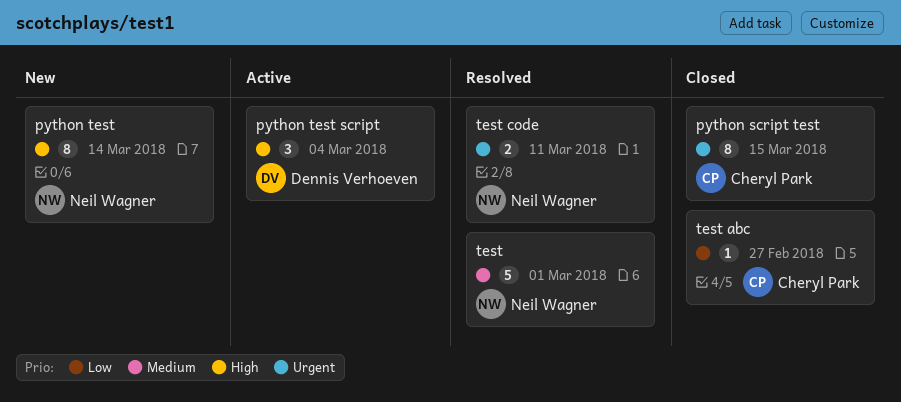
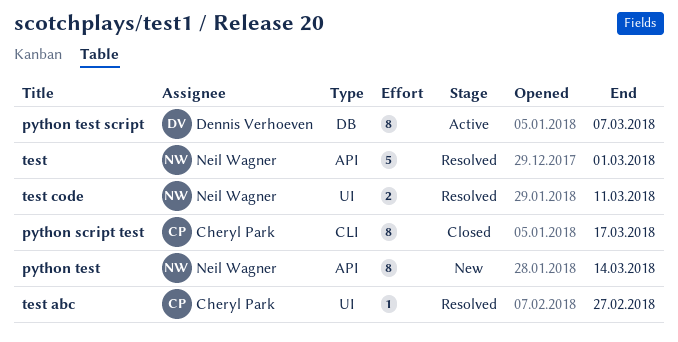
python script test, due: Mar 15 -> Mar 17
python test script, estimate: 3 -> 8
python test script, due: Mar 4 -> Mar 7
test abc, status: Closed -> Resolved

